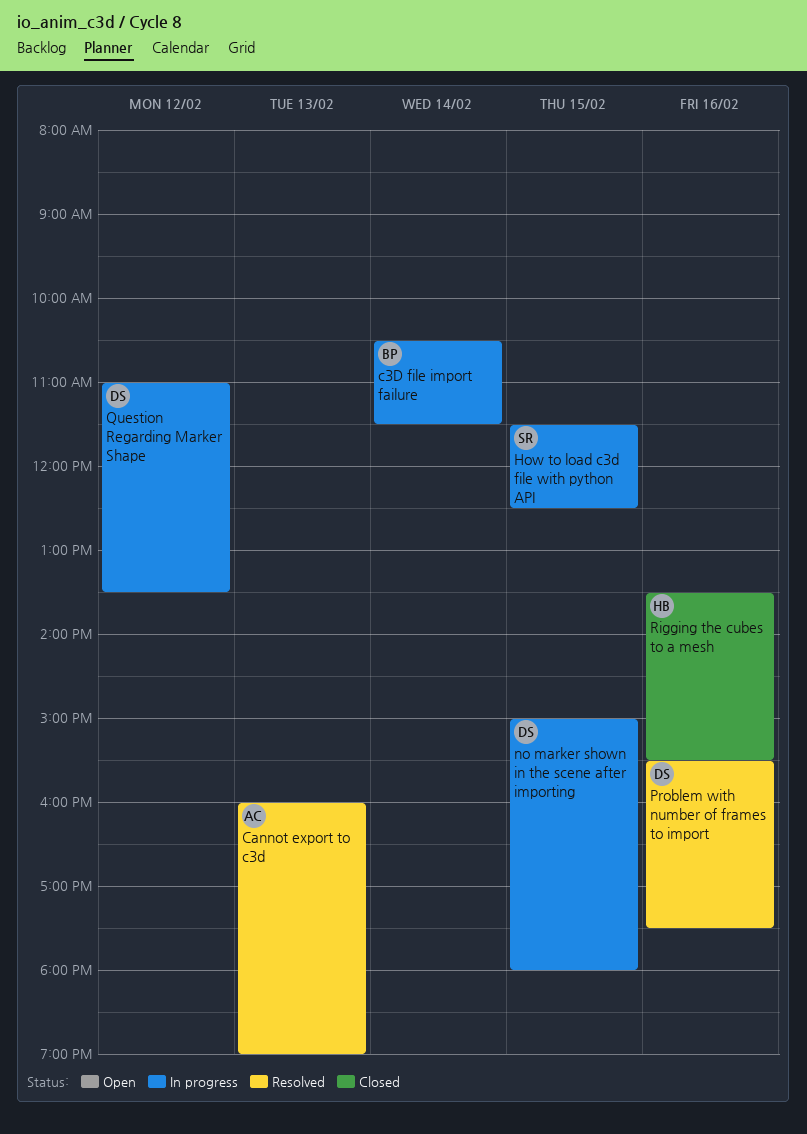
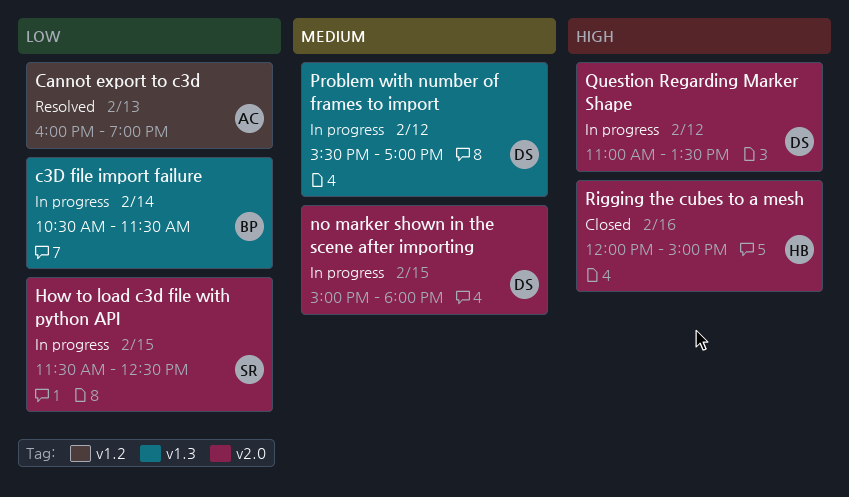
Problem with number of frames to import, status: Resolved -> In progress
Problem with number of frames to import, day: Feb 16 -> Feb 12
Problem with number of frames to import, ends: 17:30 -> 17:00
Rigging the cubes to a mesh, begins: 13:30 -> 12:00
Rigging the cubes to a mesh, ends: 15:30 -> 15:00

